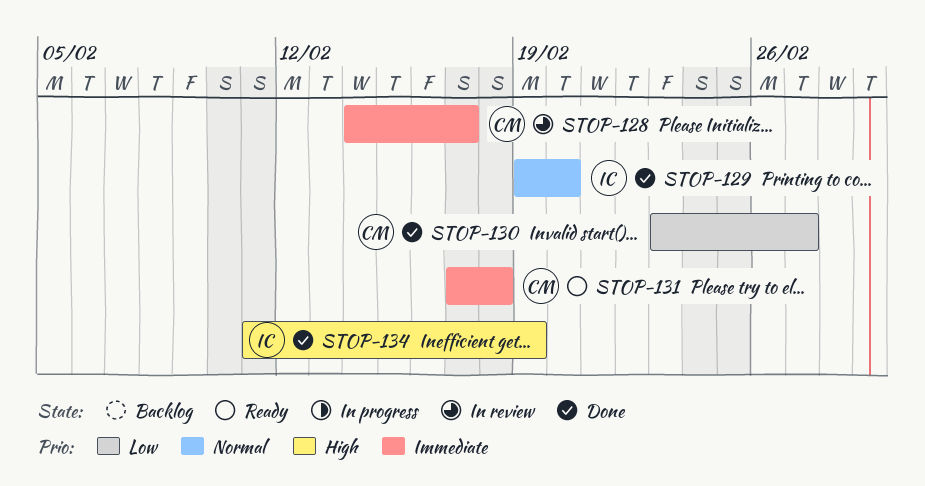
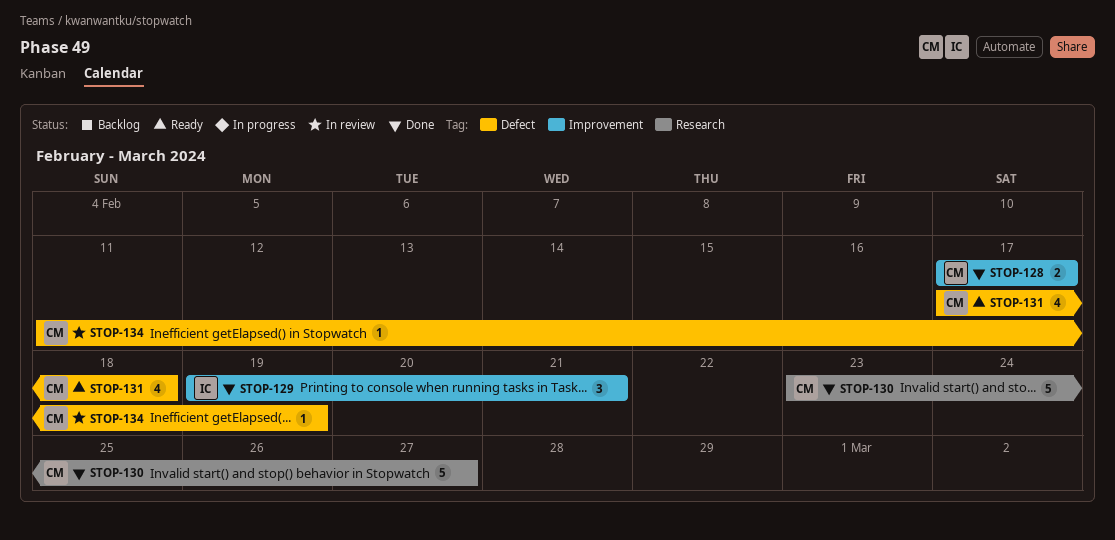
STOP-128, status: In review -> Done
STOP-128, start: Feb 14 -> Feb 17
STOP-129, due: Feb 20 -> Feb 21
STOP-134, status: Done -> In review
STOP-134, owner: IC -> CM

